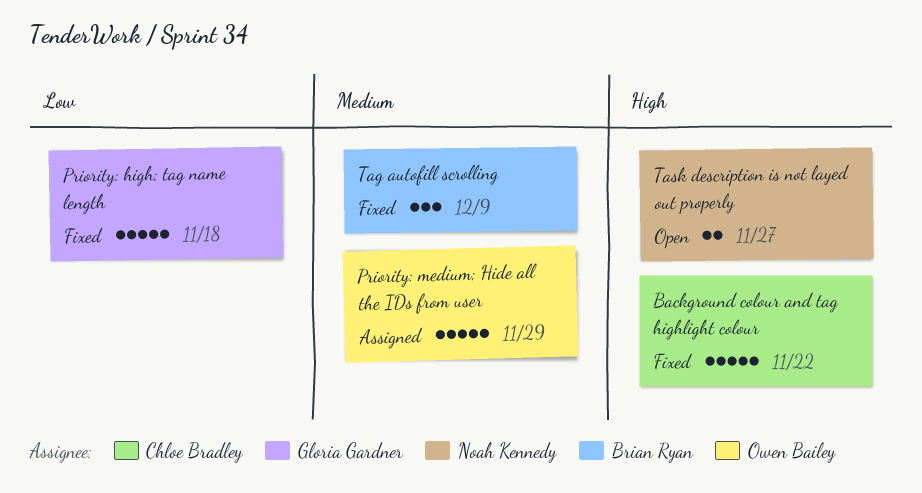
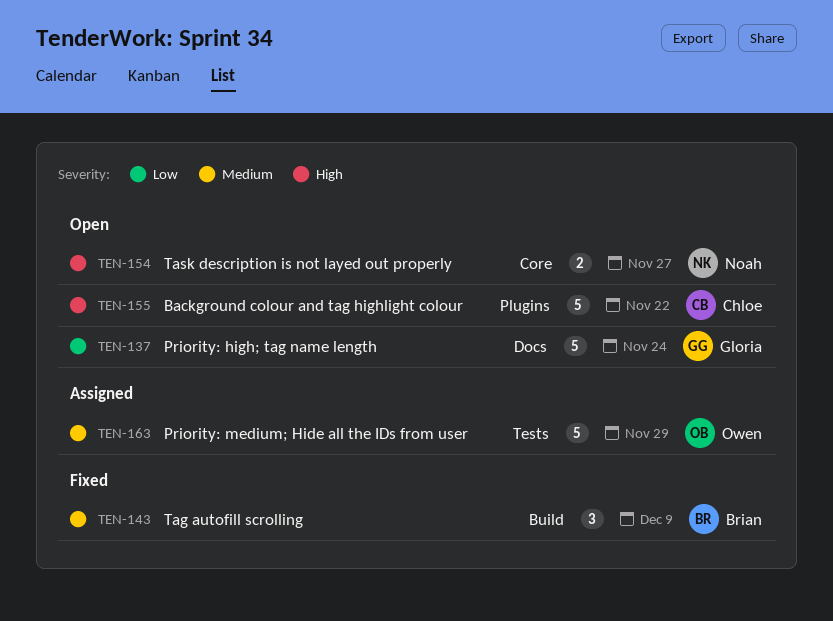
Background colour and tag highlight colour, status: Fixed -> Open
Priority: high; tag name length, status: Fixed -> Open
Priority: high; tag name length, due: Nov 18 -> Nov 24

